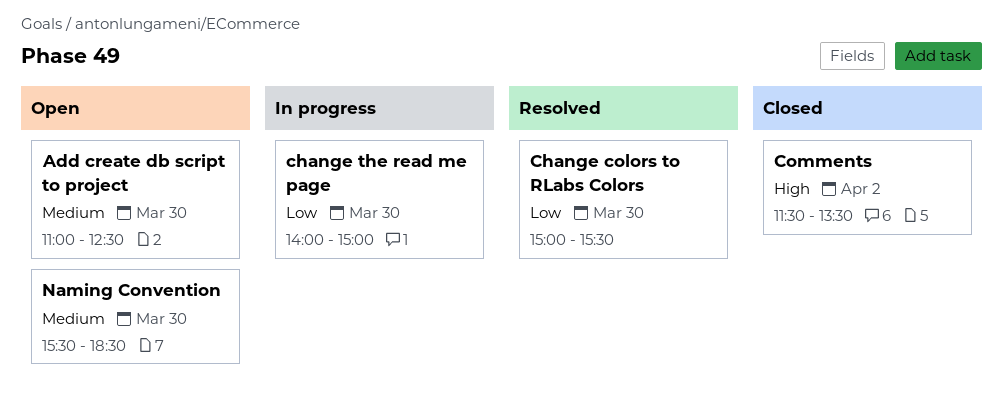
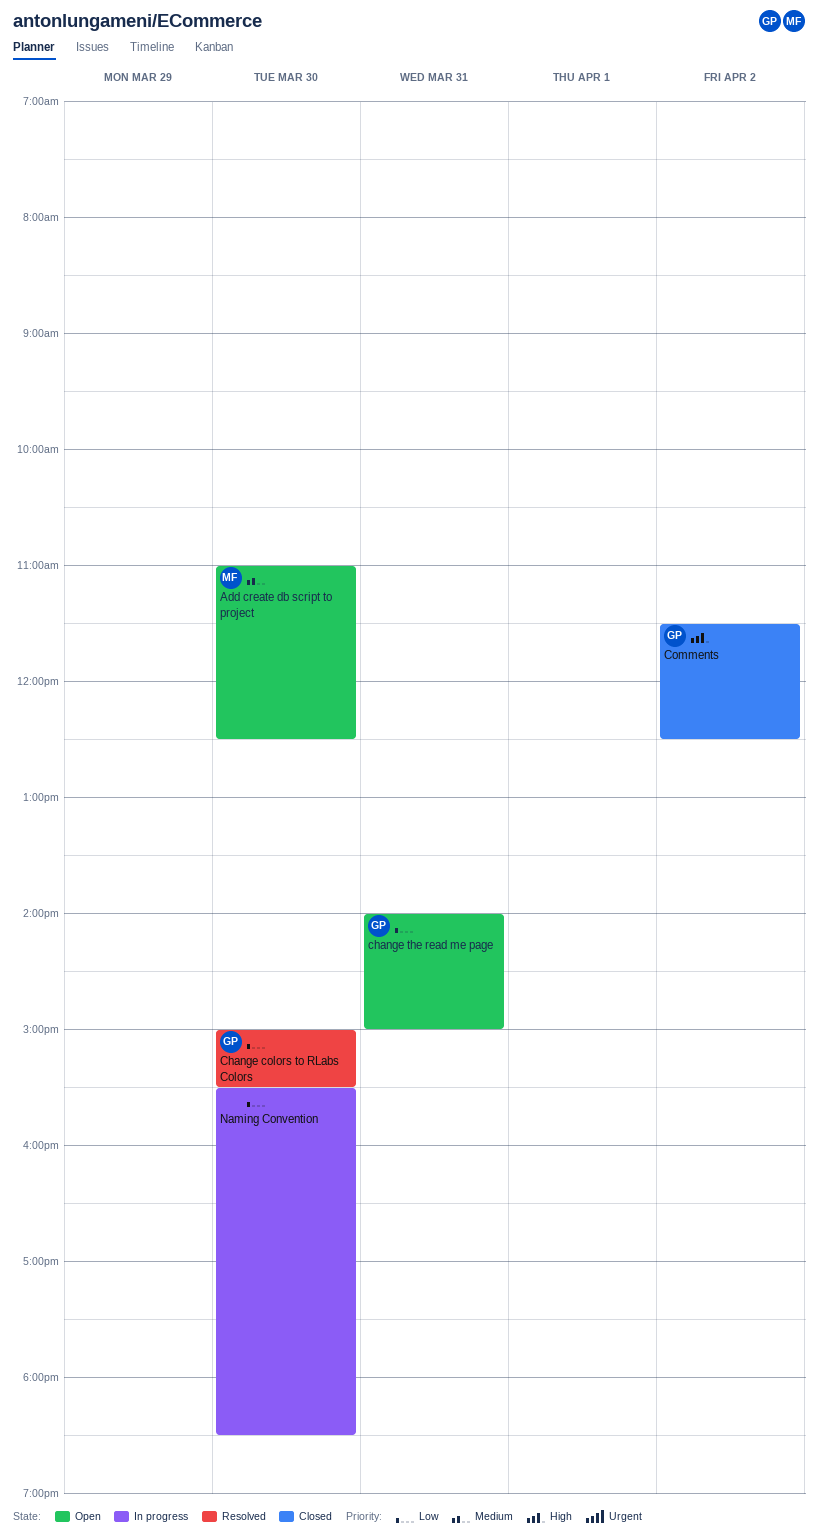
change the read me page, status: In progress -> Open
change the read me page, day: Mar 30 -> Mar 31
Comments, ends: 13:30 -> 12:30
Naming Convention, status: Open -> In progress
Naming Convention, priority: Medium -> Low

